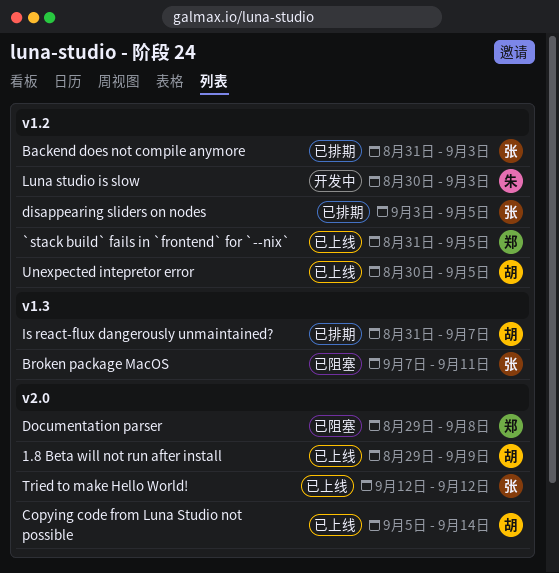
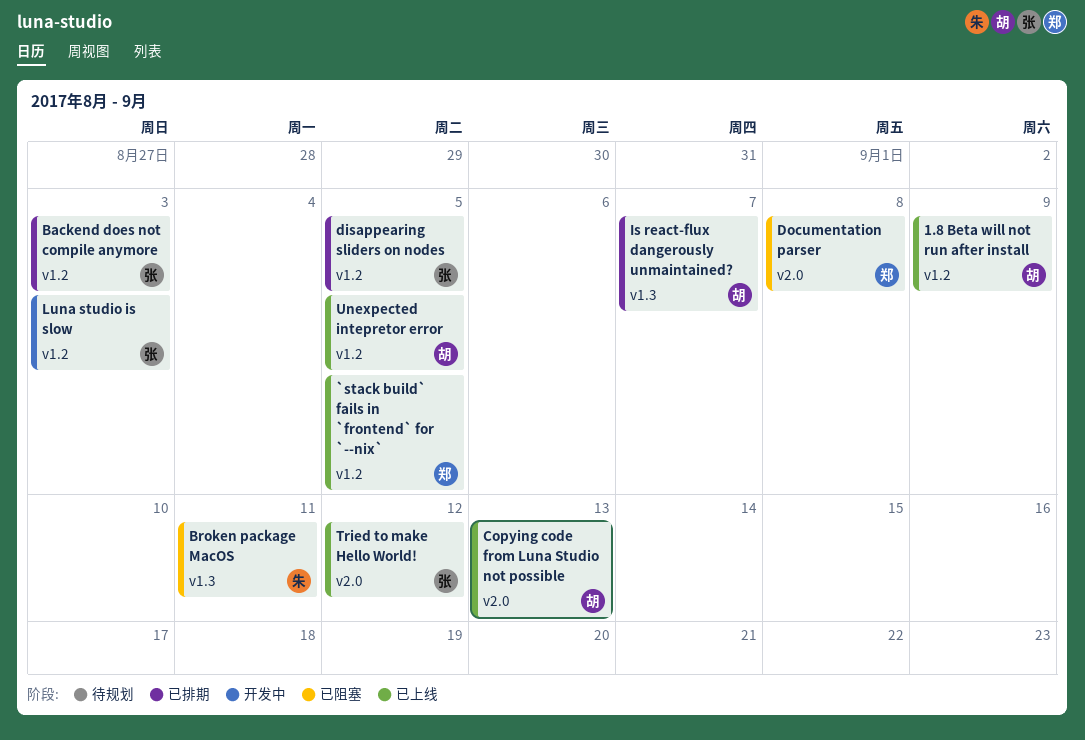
1.8 Beta will not run after install, label: v2.0 -> v1.2
Broken package MacOS, owner: 张 -> 朱
Copying code from Luna Studio not possible, due: Sep 14 -> Sep 13
Luna studio is slow, owner: 朱 -> 张

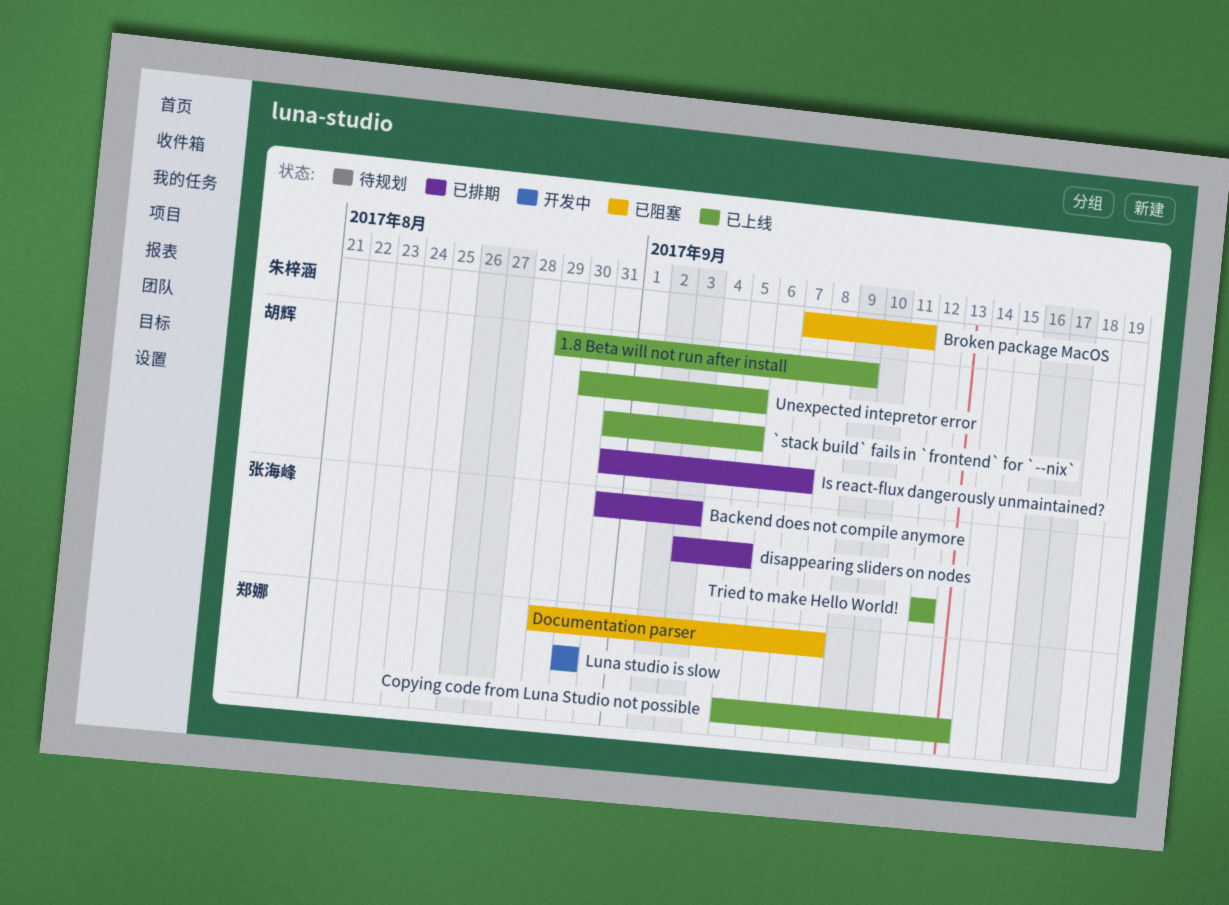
`stack build` fails in `frontend` for `--nix`, owner: 郑娜 -> 胡辉
Copying code from Luna Studio not possible, owner: 胡辉 -> 郑娜
Luna studio is slow, owner: 张海峰 -> 郑娜
Luna studio is slow, due: Sep 3 -> Aug 30

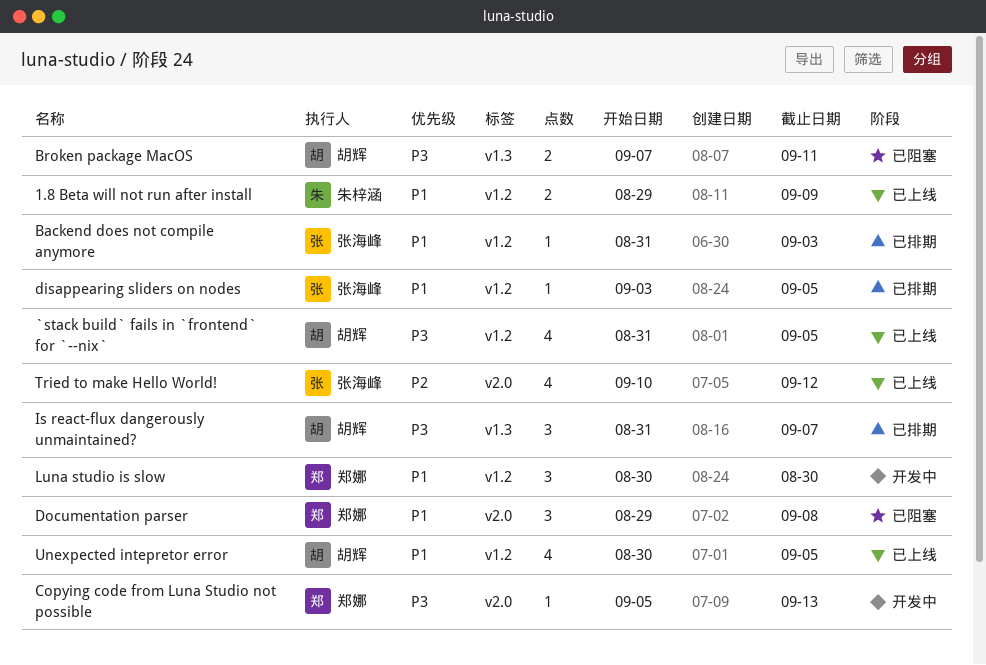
1.8 Beta will not run after install, owner: 胡辉 -> 朱梓涵
Broken package MacOS, owner: 朱梓涵 -> 胡辉
Copying code from Luna Studio not possible, status: 已上线 -> 开发中
Tried to make Hello World!, start: Sep 12 -> Sep 10

